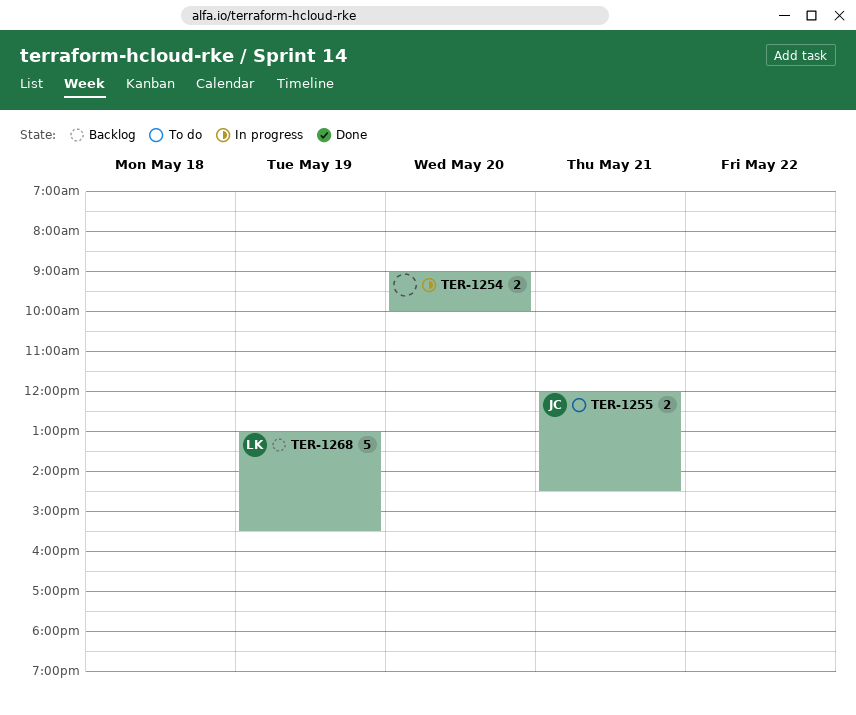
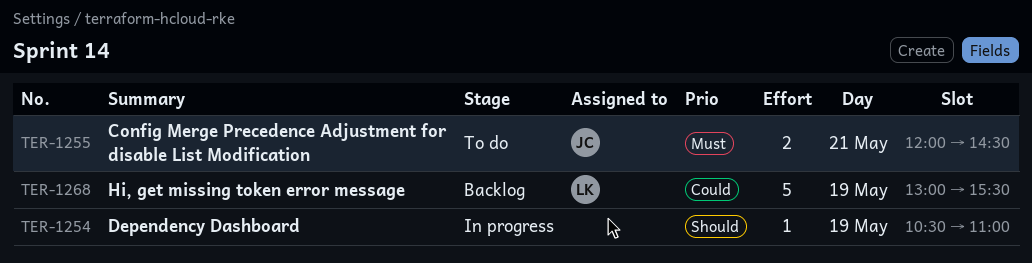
TER-1254, estimate: 2 -> 1
TER-1254, day: May 20 -> May 19
TER-1254, begins: 09:00 -> 10:30
TER-1254, ends: 10:00 -> 11:00

